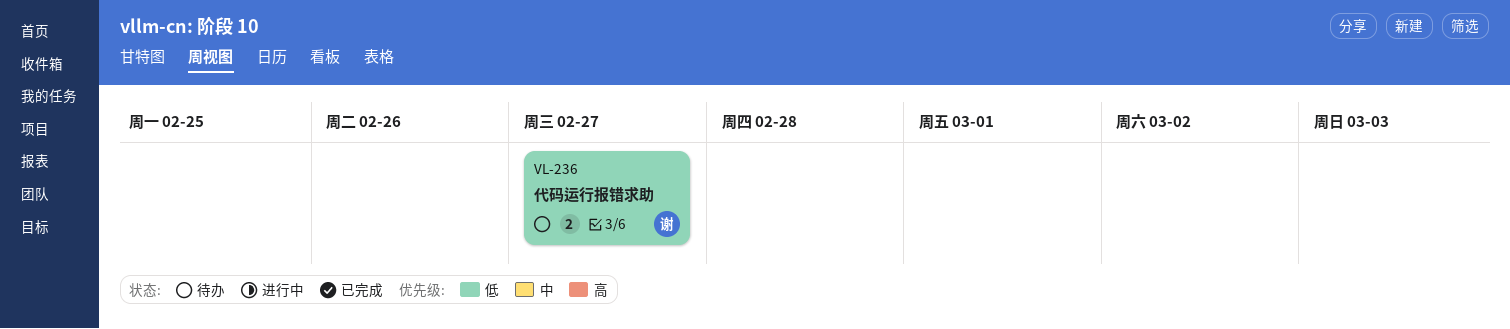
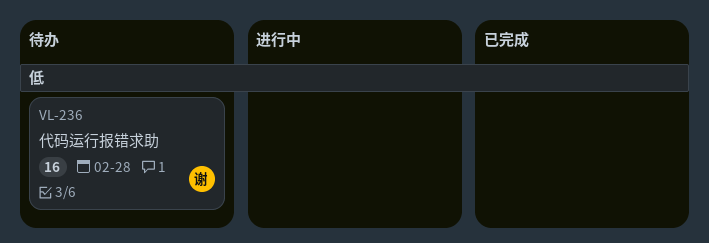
VL-236, estimate: 2 -> 16
VL-236, due: Feb 27 -> Feb 28

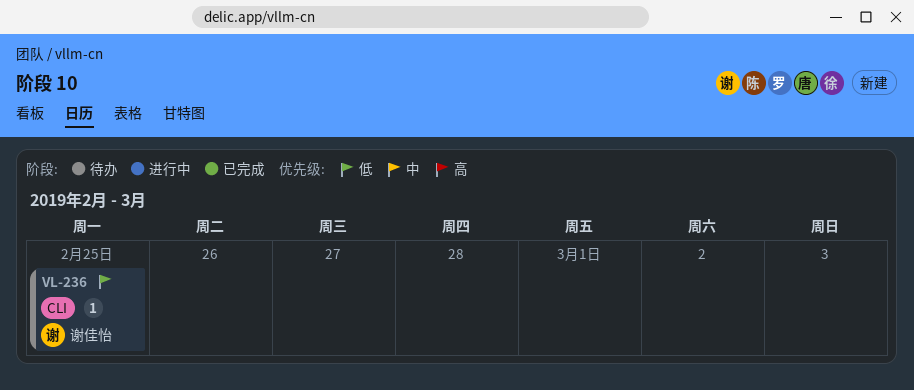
VL-236, estimate: 16 -> 1
VL-236, due: Feb 28 -> Feb 25

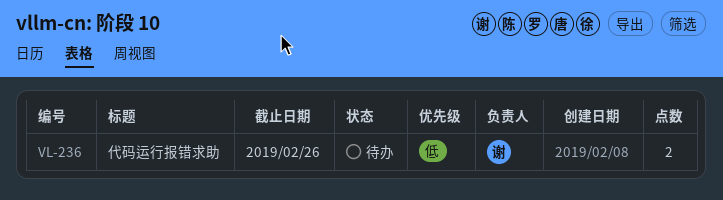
VL-236, estimate: 1 -> 2
VL-236, due: Feb 25 -> Feb 26

